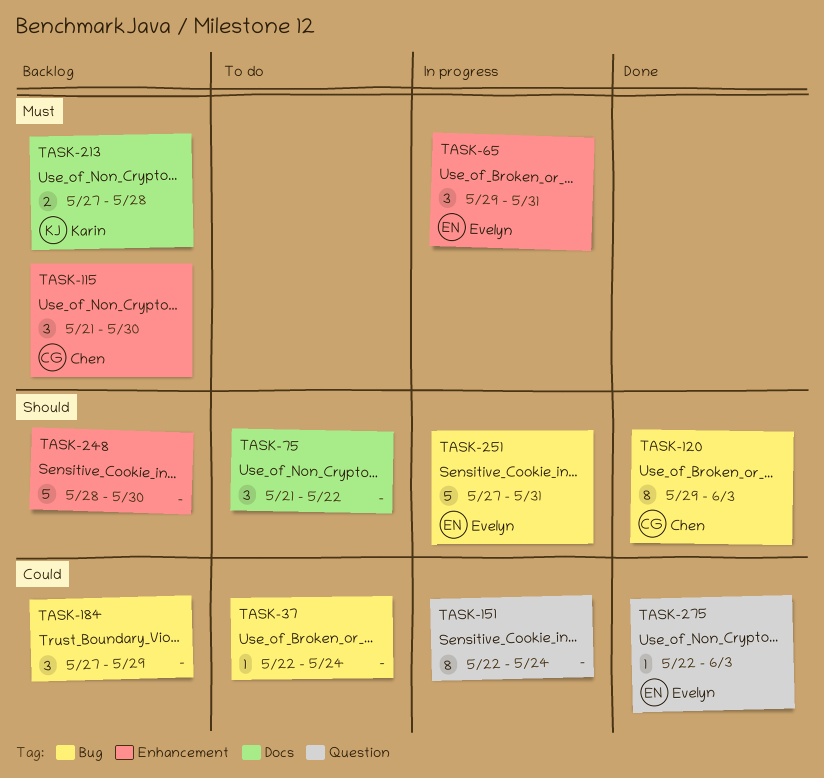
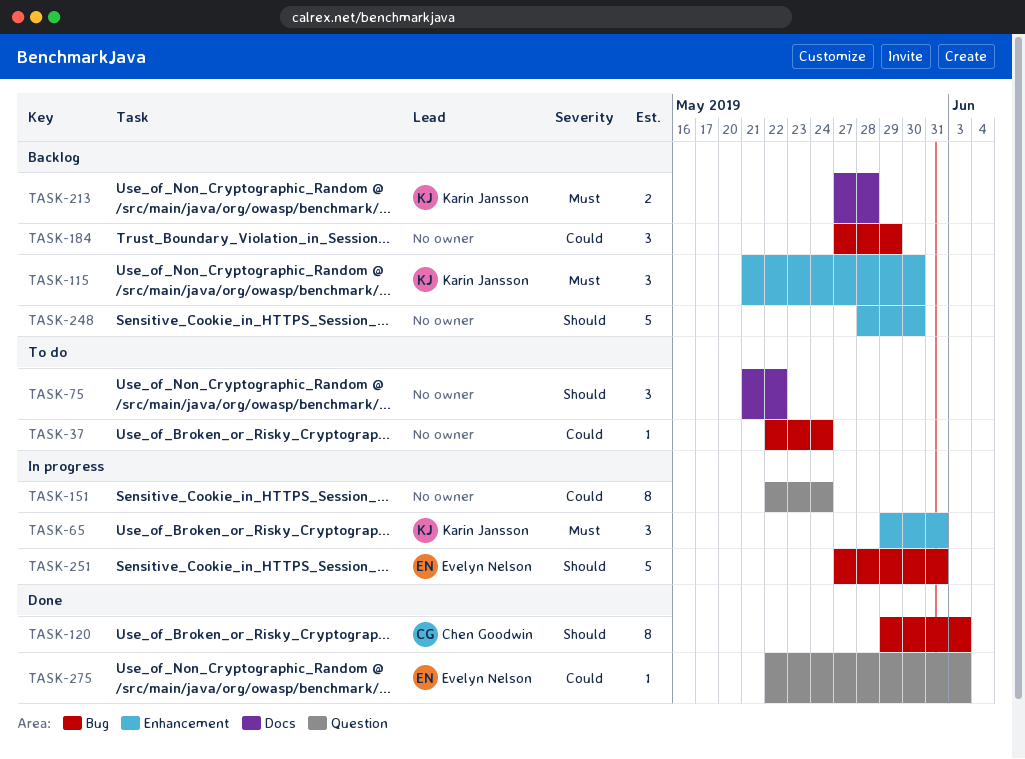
TASK-65, owner: Evelyn Nelson -> Karin Jansson
TASK-115, owner: Chen Goodwin -> Karin Jansson

